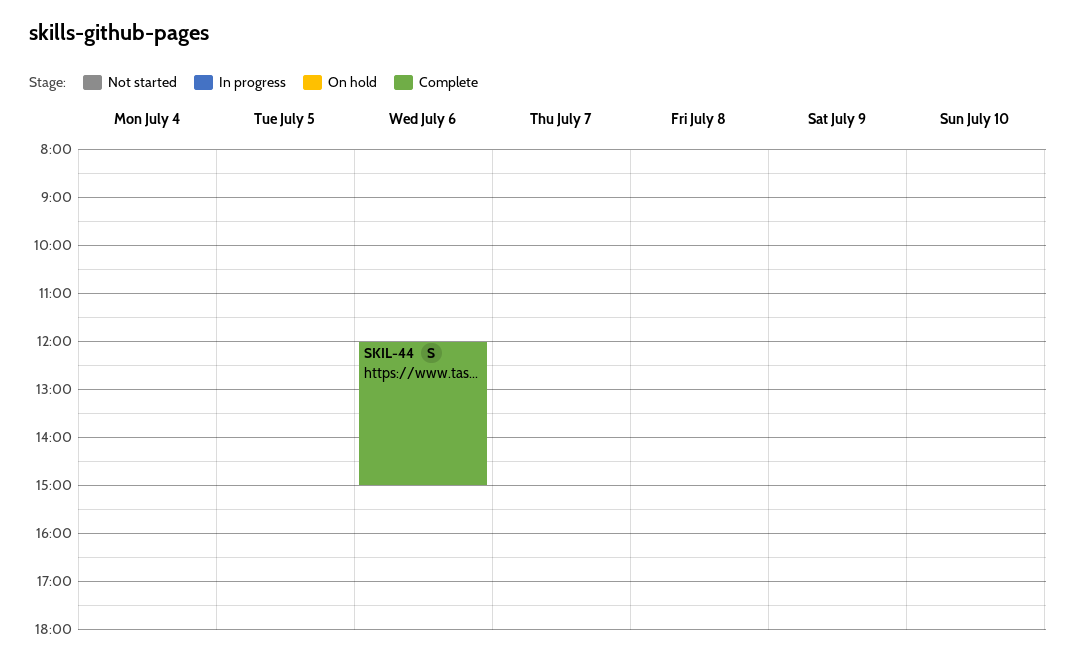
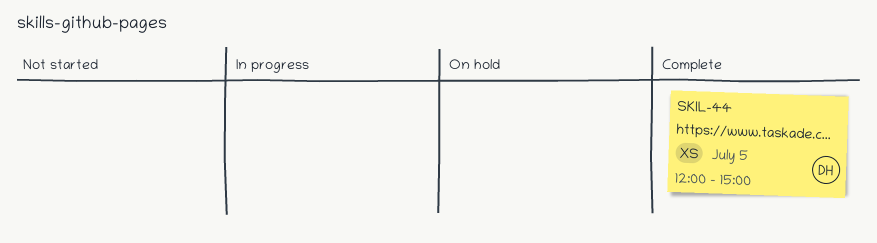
SKIL-44, estimate: S -> XS
SKIL-44, day: Jul 6 -> Jul 5

